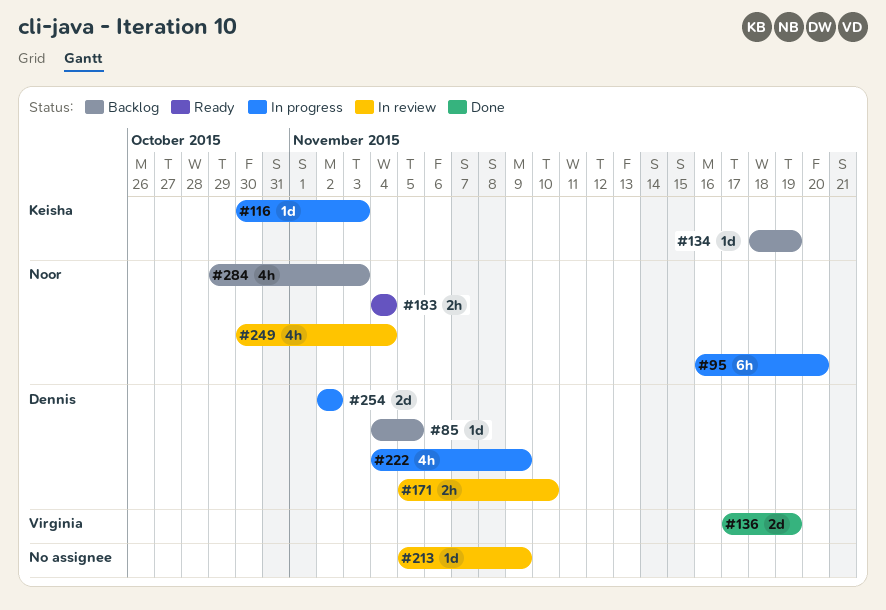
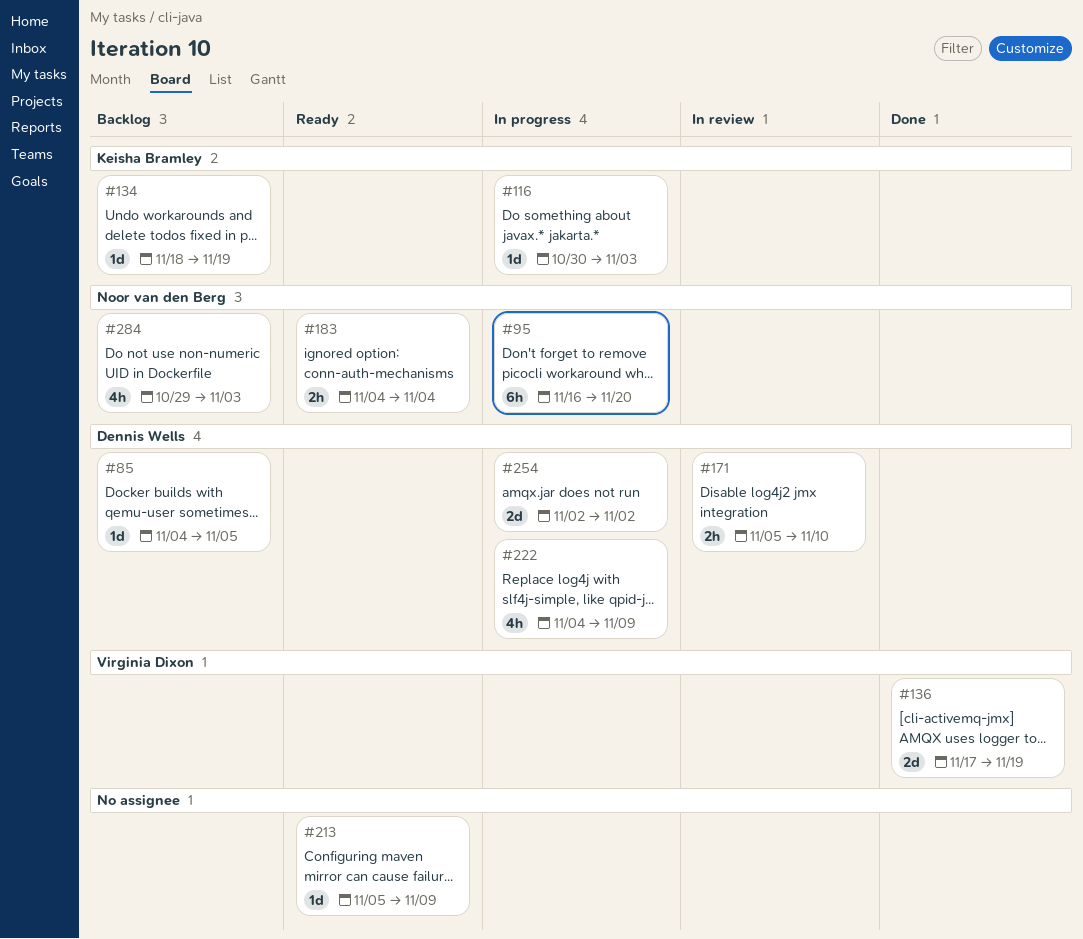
#213, status: In review -> Ready
#249: present -> none

